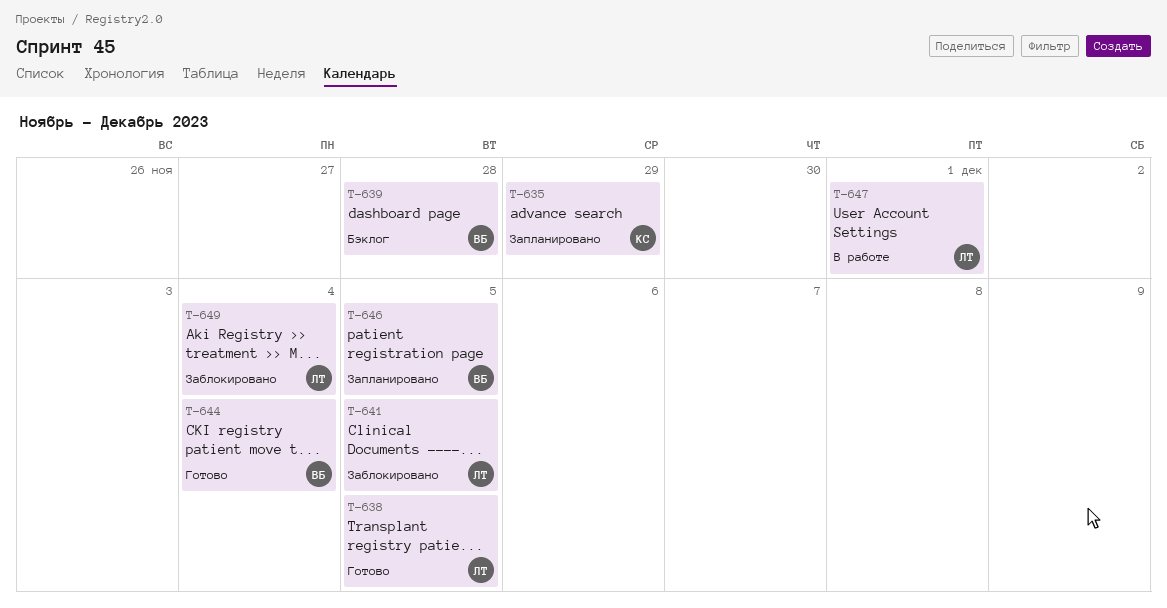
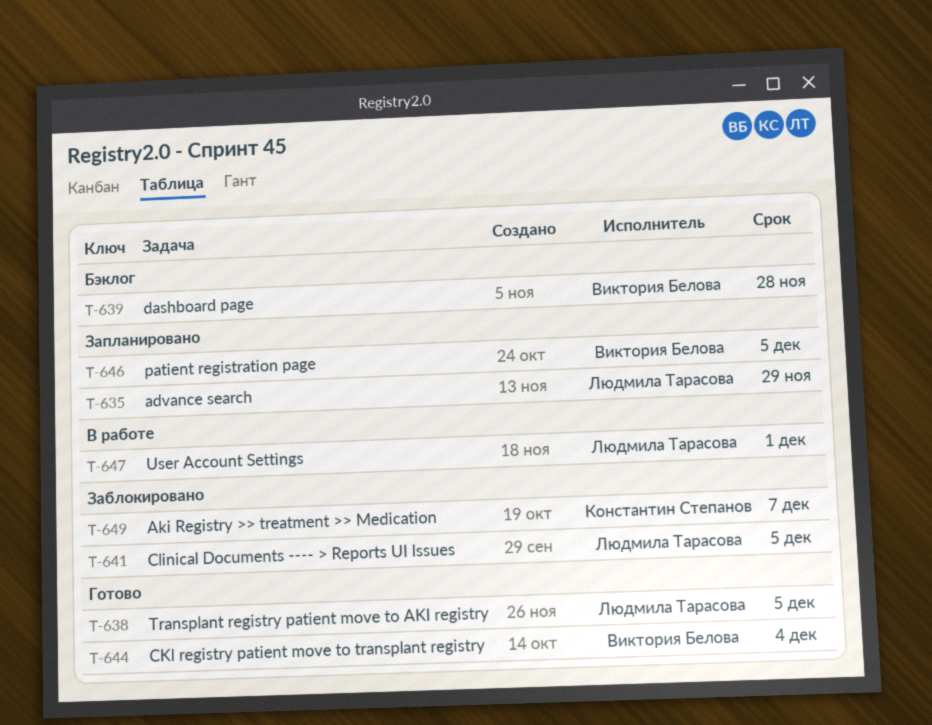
T-635, owner: Константин Степанов -> Людмила Тарасова
T-649, owner: Людмила Тарасова -> Константин Степанов
T-649, due: Dec 4 -> Dec 7

